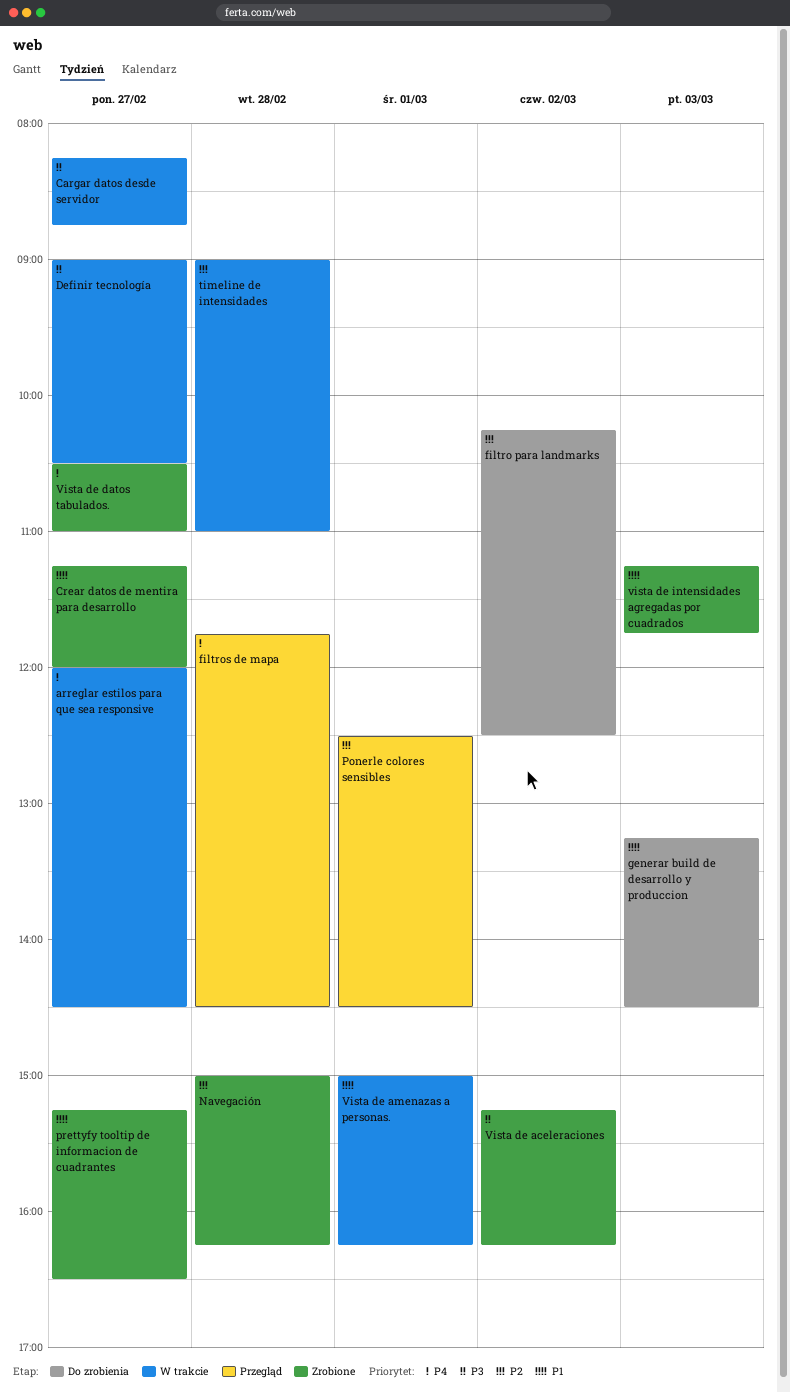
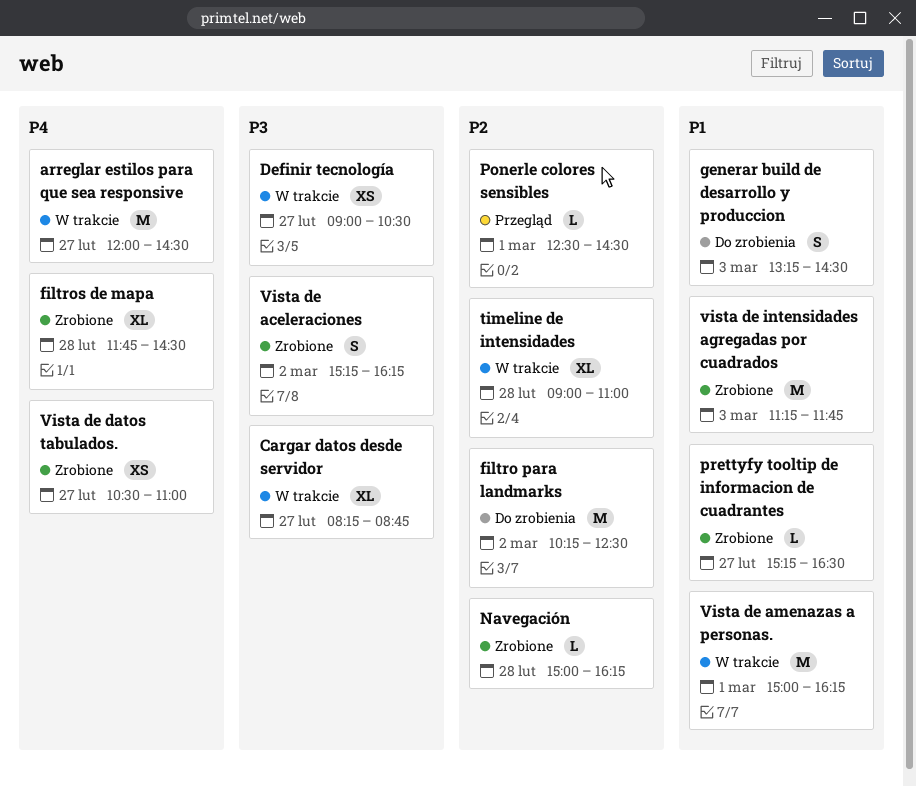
Crear datos de mentira para desarrollo: present -> none
filtros de mapa, status: Przegląd -> Zrobione

